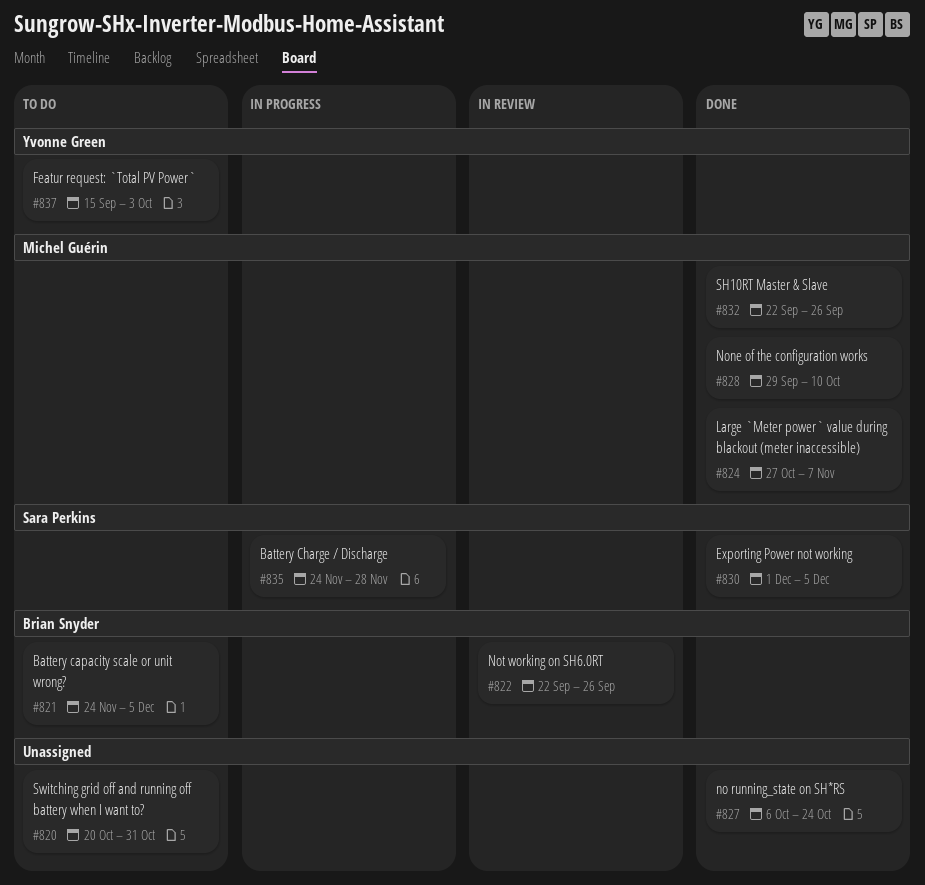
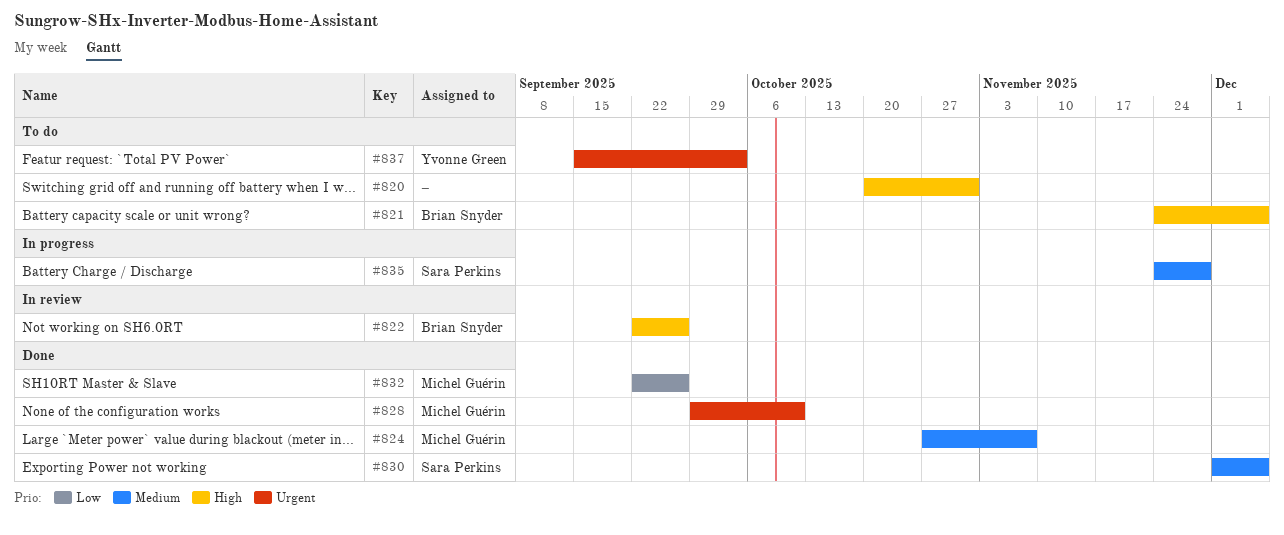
#827: present -> none

